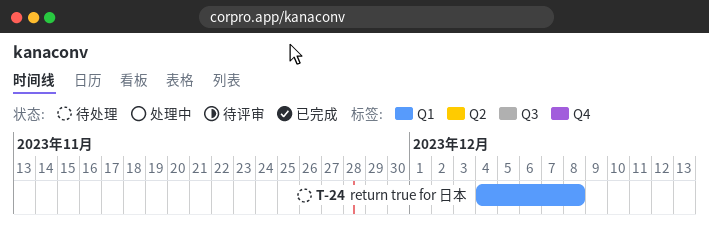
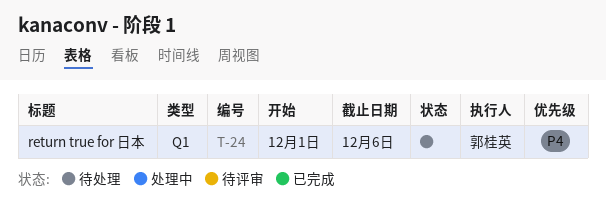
T-24, start: Dec 4 -> Dec 1
T-24, due: Dec 8 -> Dec 6

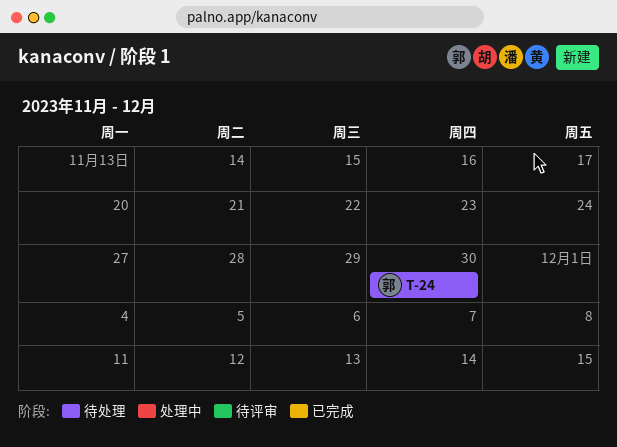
T-24, start: Dec 1 -> Nov 30
T-24, due: Dec 6 -> Nov 30

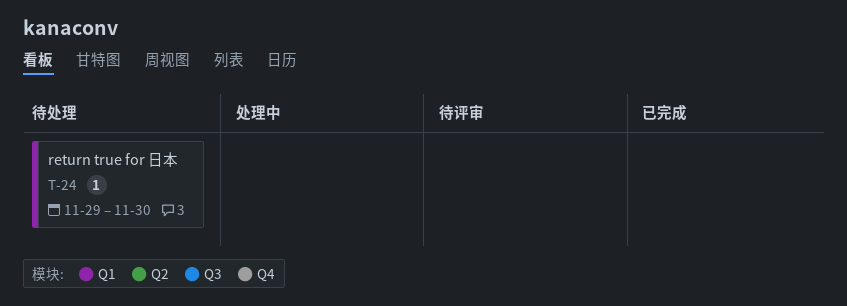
T-24, start: Nov 30 -> Nov 29

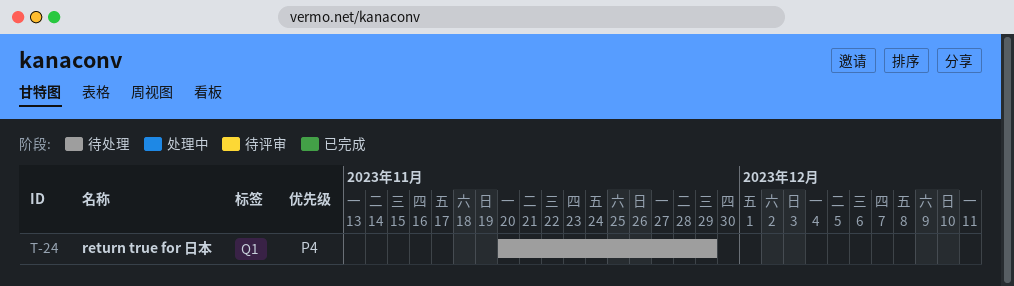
T-24, start: Nov 29 -> Nov 20
T-24, due: Nov 30 -> Nov 29

